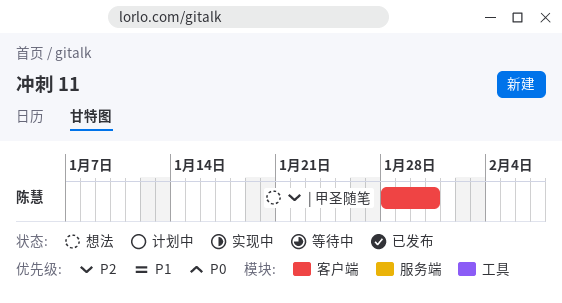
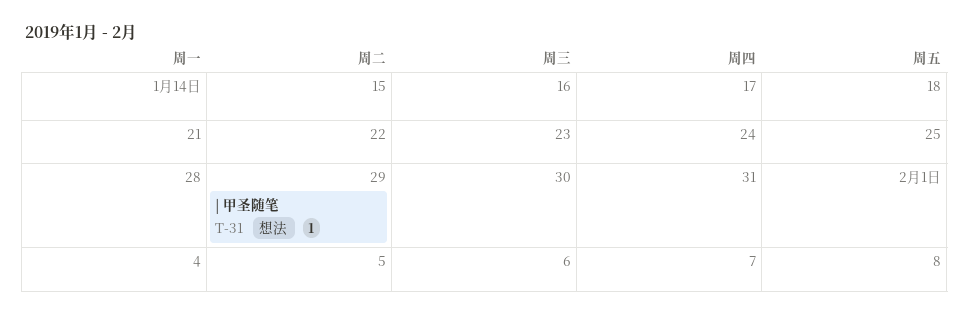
| 甲圣随笔, due: Jan 31 -> Jan 29

